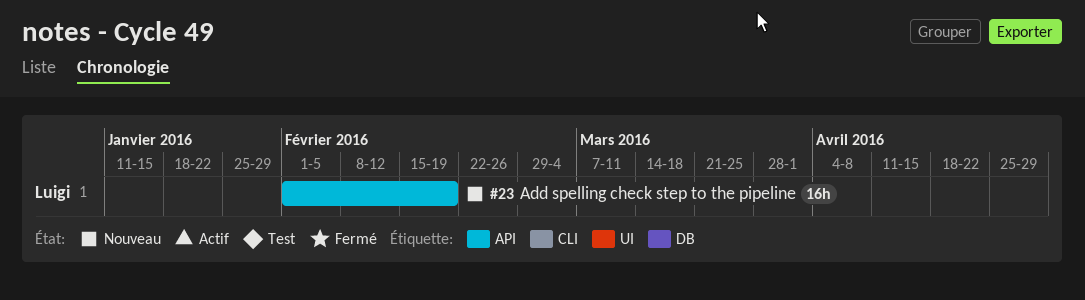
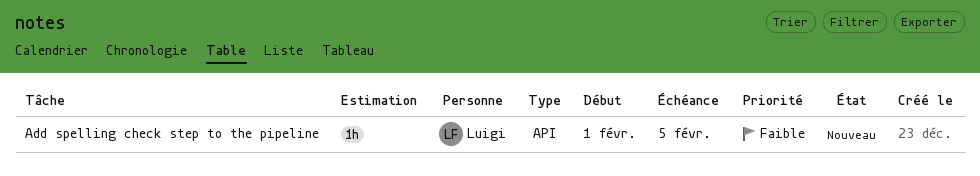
Add spelling check step to the pipeline, estimate: 16h -> 1h
Add spelling check step to the pipeline, due: Feb 19 -> Feb 5

